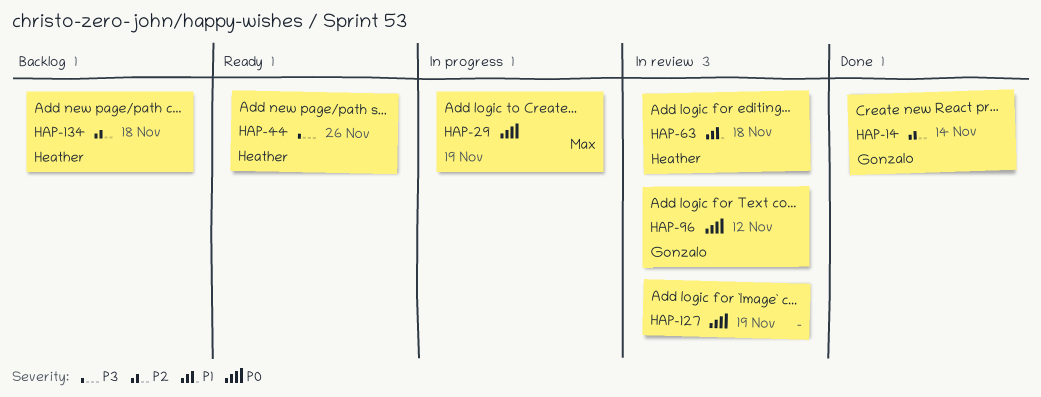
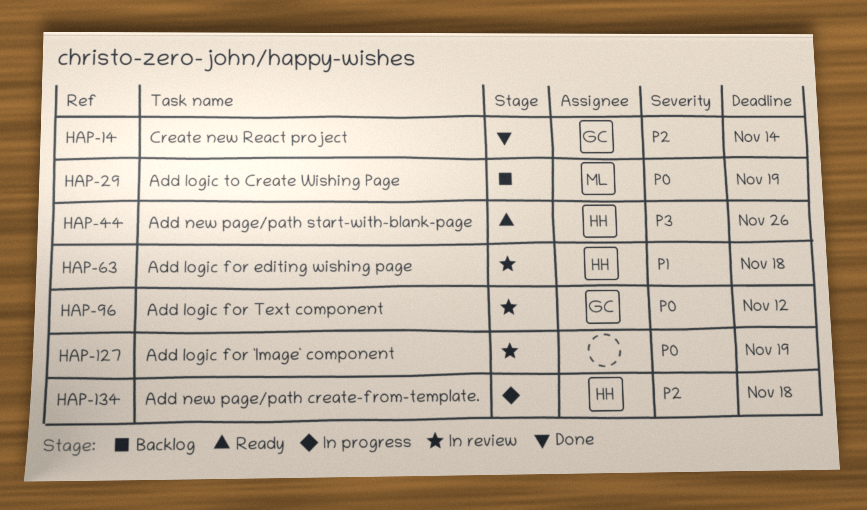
HAP-29, status: In progress -> Backlog
HAP-134, status: Backlog -> In progress

